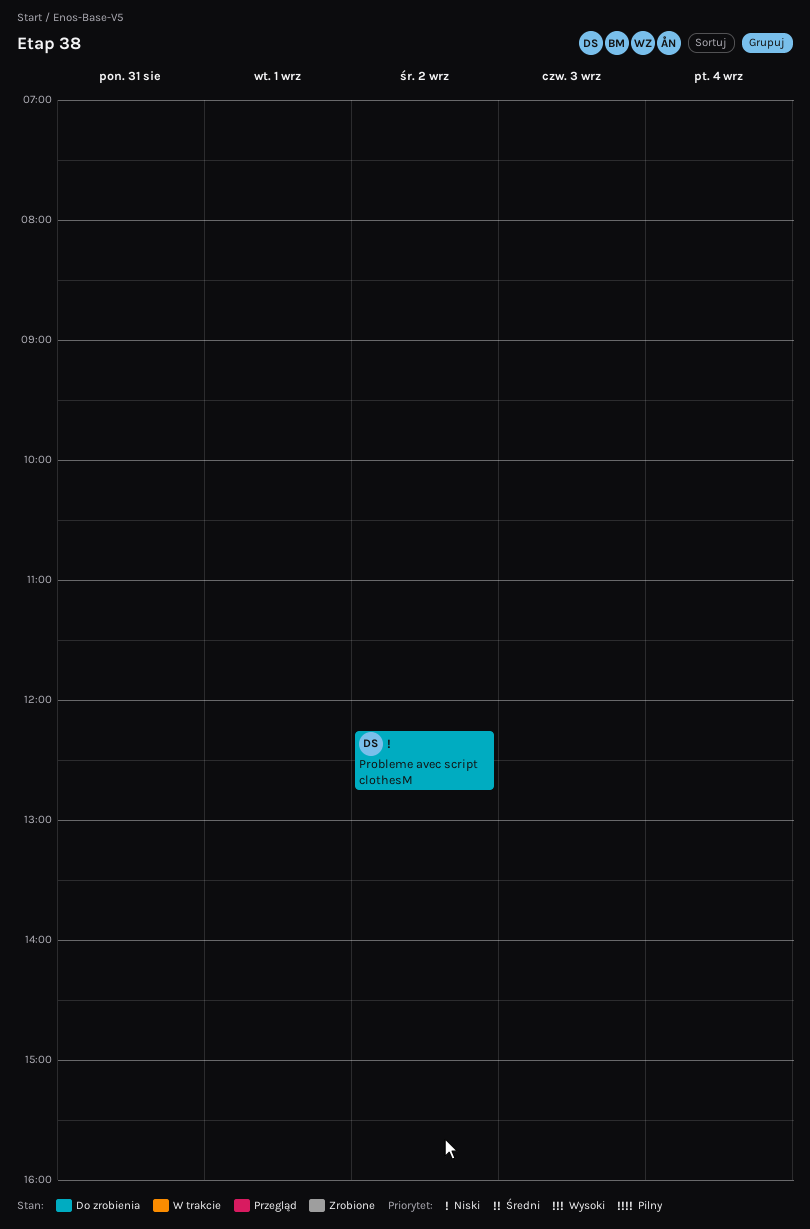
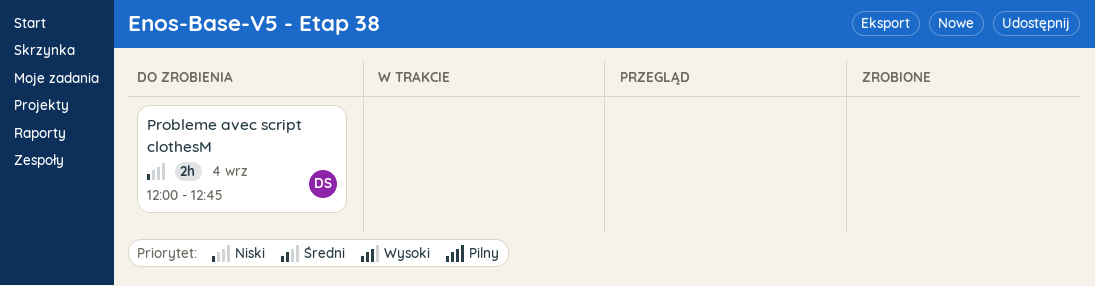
Probleme avec script clothesM, day: Sep 2 -> Sep 4
Probleme avec script clothesM, begins: 12:15 -> 12:00

